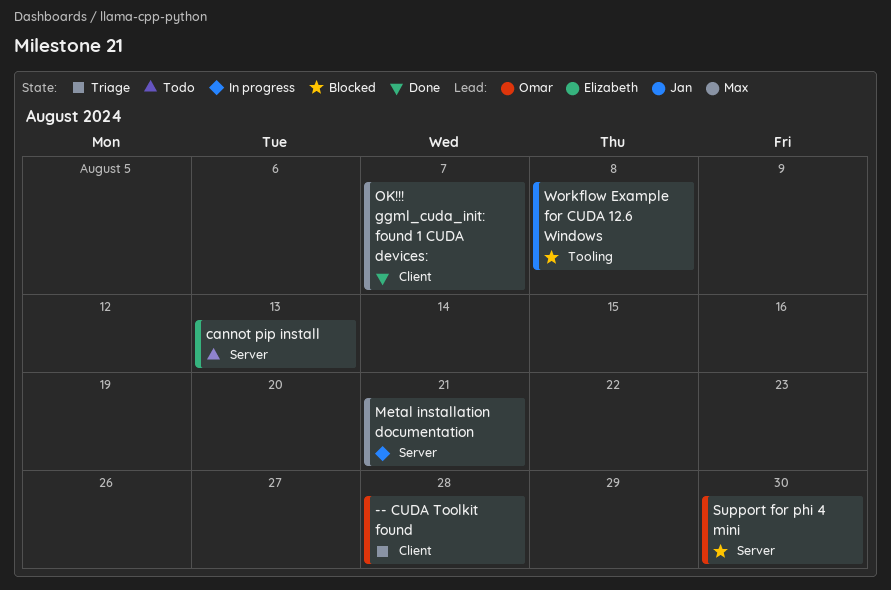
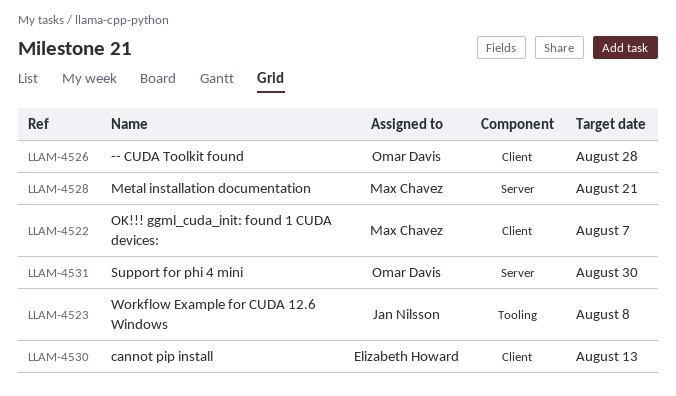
cannot pip install, label: Server -> Client

